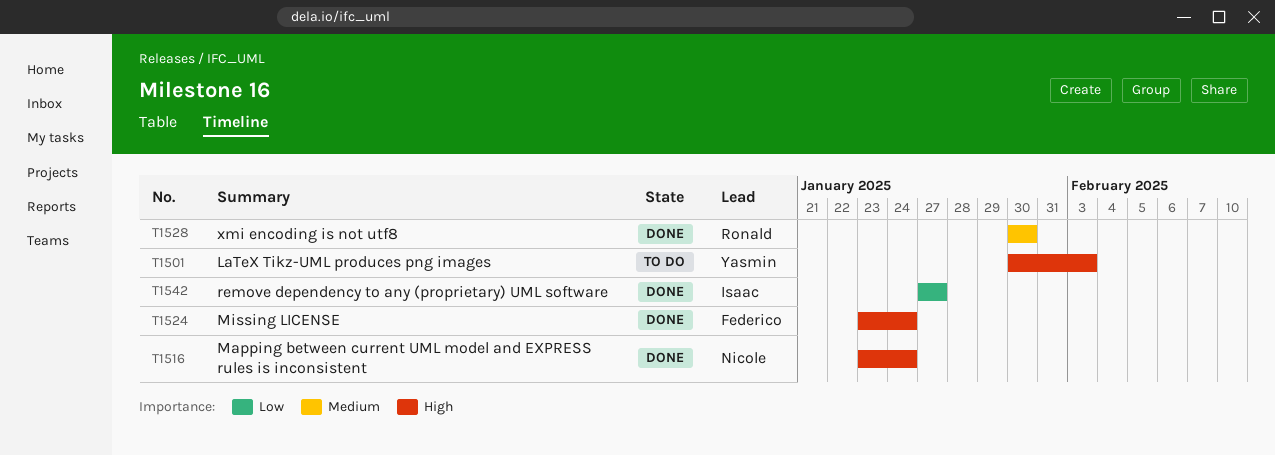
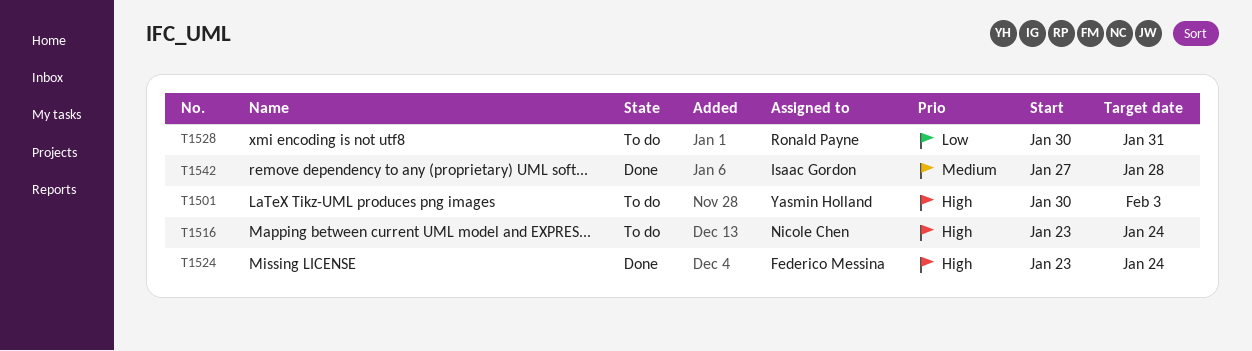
T1516, status: Done -> To do
T1528, status: Done -> To do
T1528, priority: Medium -> Low
T1528, due: Jan 30 -> Jan 31
T1542, priority: Low -> Medium
T1542, due: Jan 27 -> Jan 28

